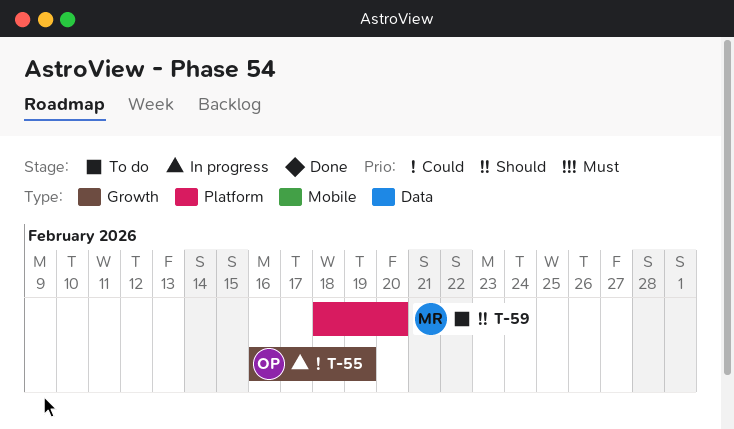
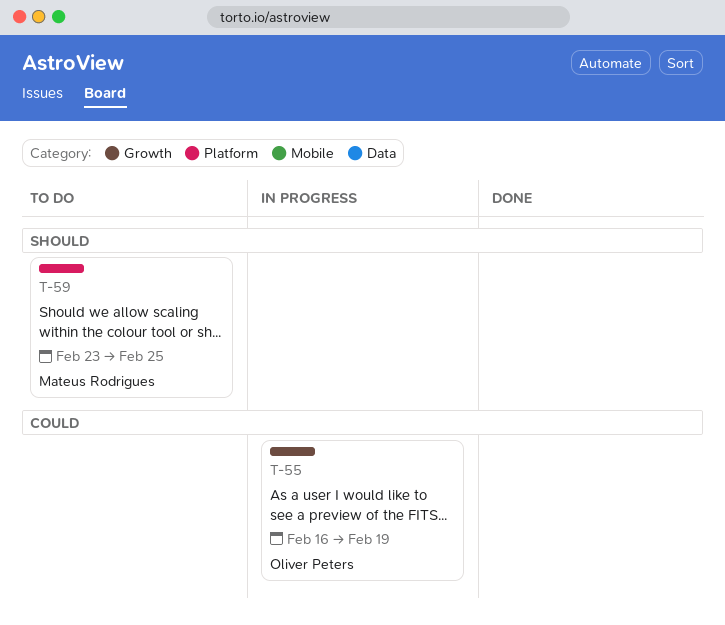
T-59, start: Feb 18 -> Feb 23
T-59, due: Feb 20 -> Feb 25

